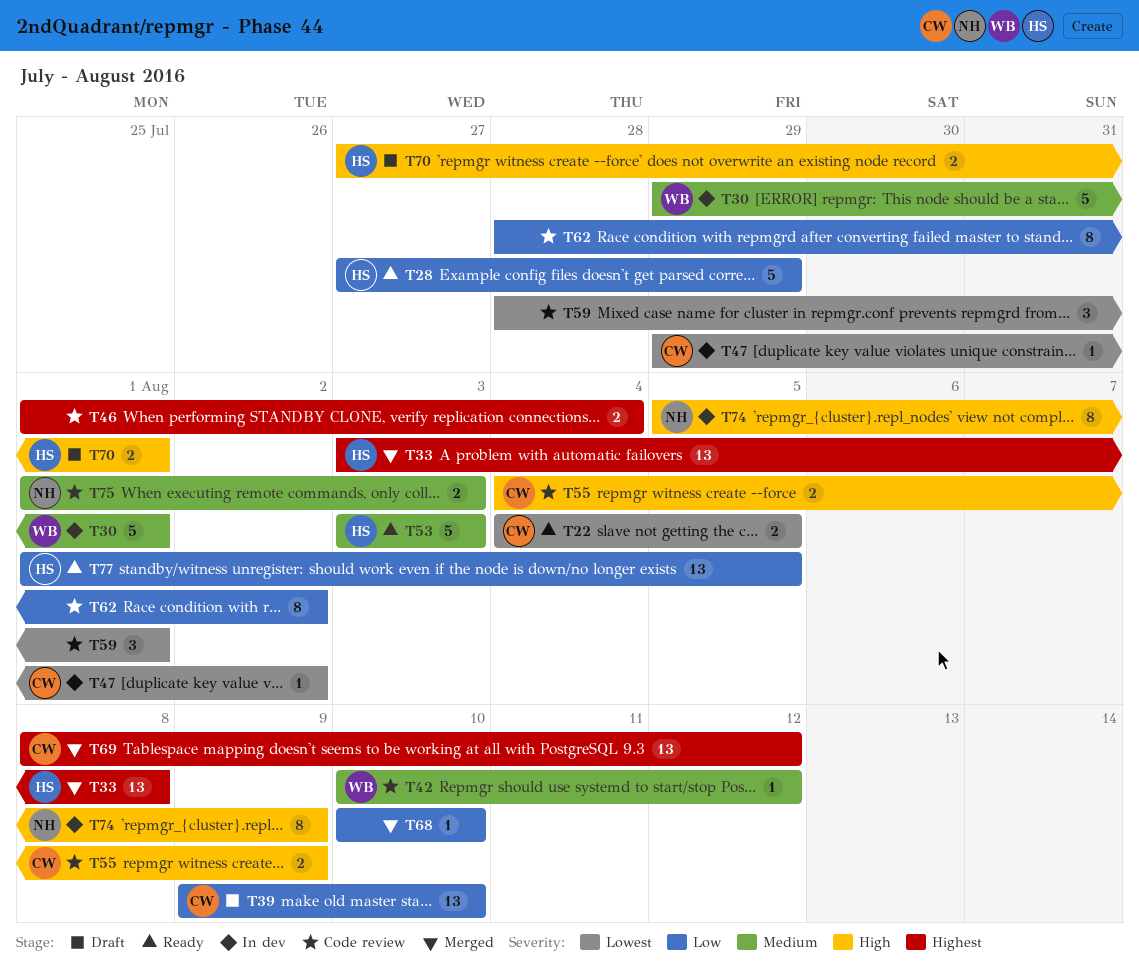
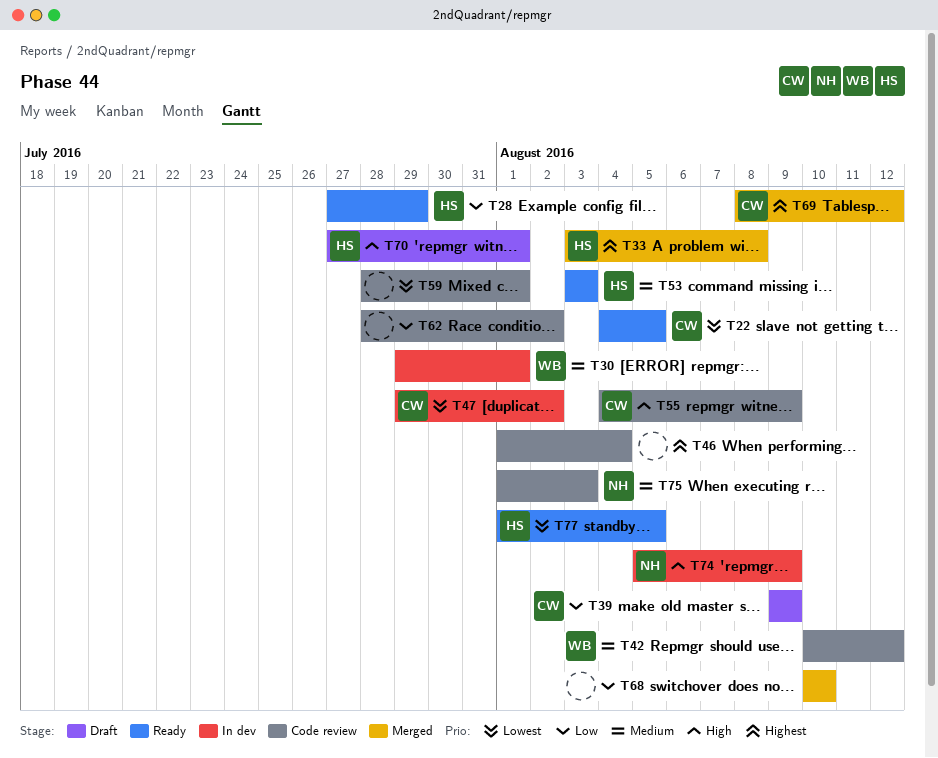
T39, due: Aug 10 -> Aug 9
T77, priority: Low -> Lowest

